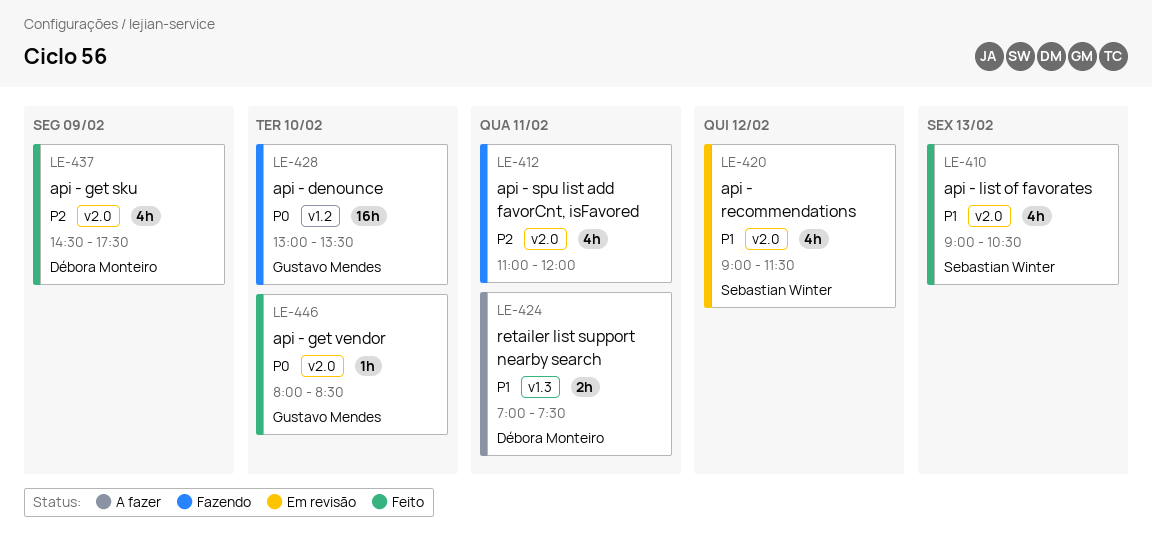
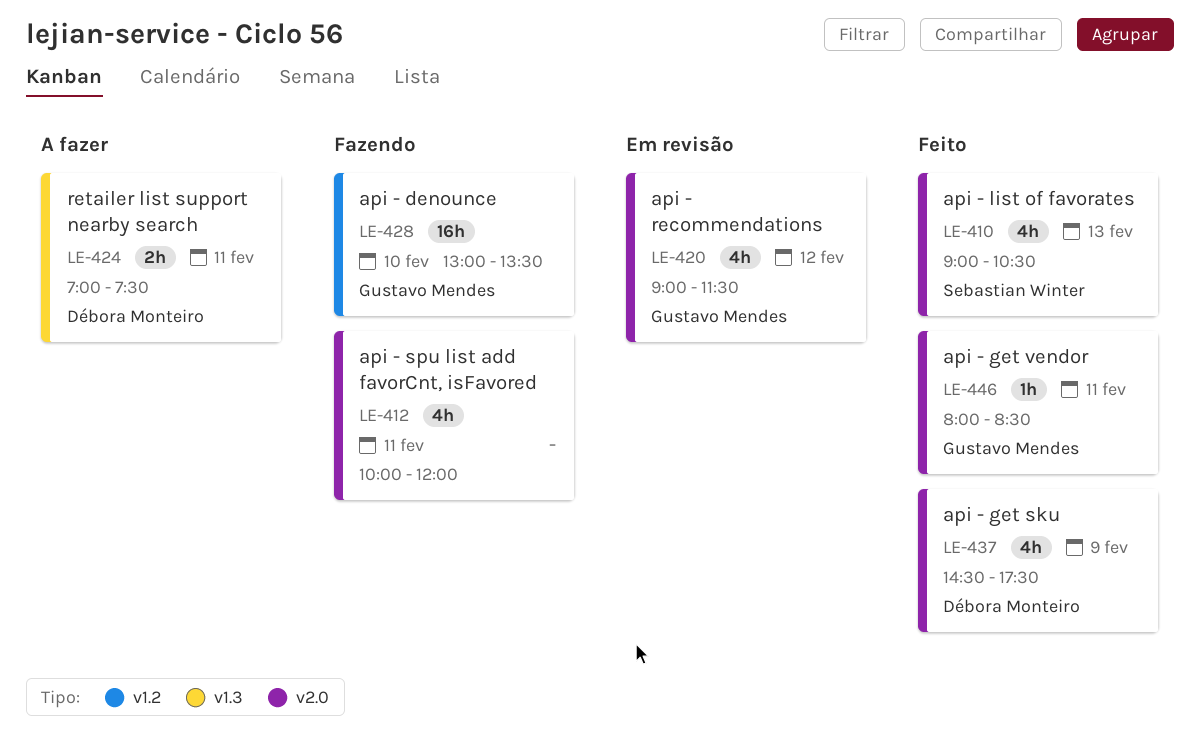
LE-412, begins: 11:00 -> 10:00
LE-420, owner: Sebastian Winter -> Gustavo Mendes
LE-446, day: Feb 10 -> Feb 11

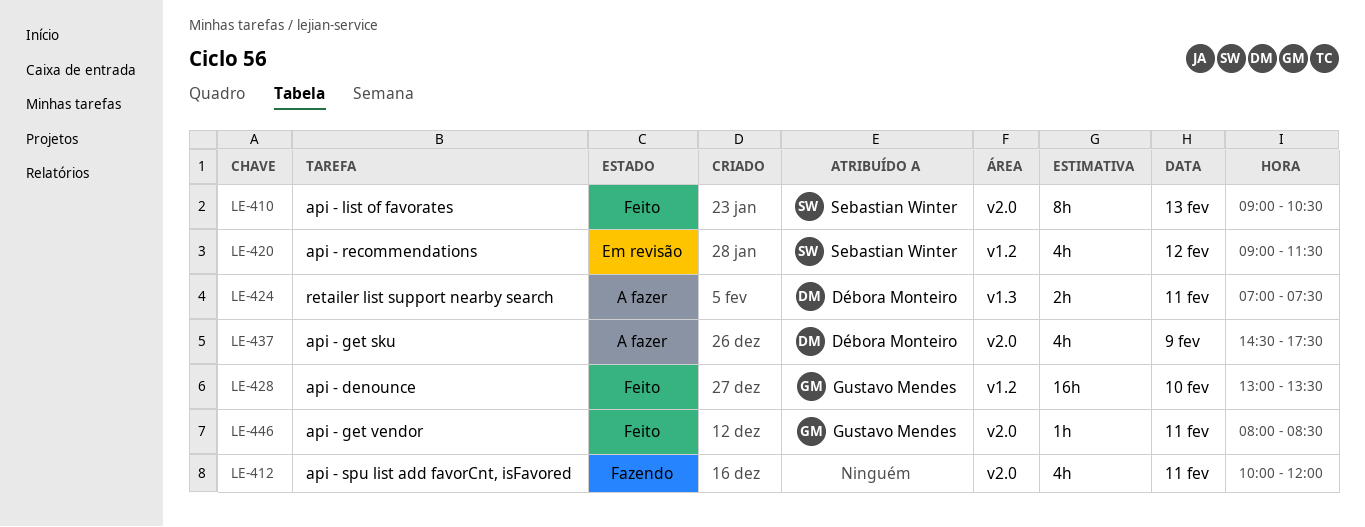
LE-410, estimate: 4h -> 8h
LE-420, owner: Gustavo Mendes -> Sebastian Winter
LE-420, label: v2.0 -> v1.2
LE-428, status: Fazendo -> Feito
LE-437, status: Feito -> A fazer

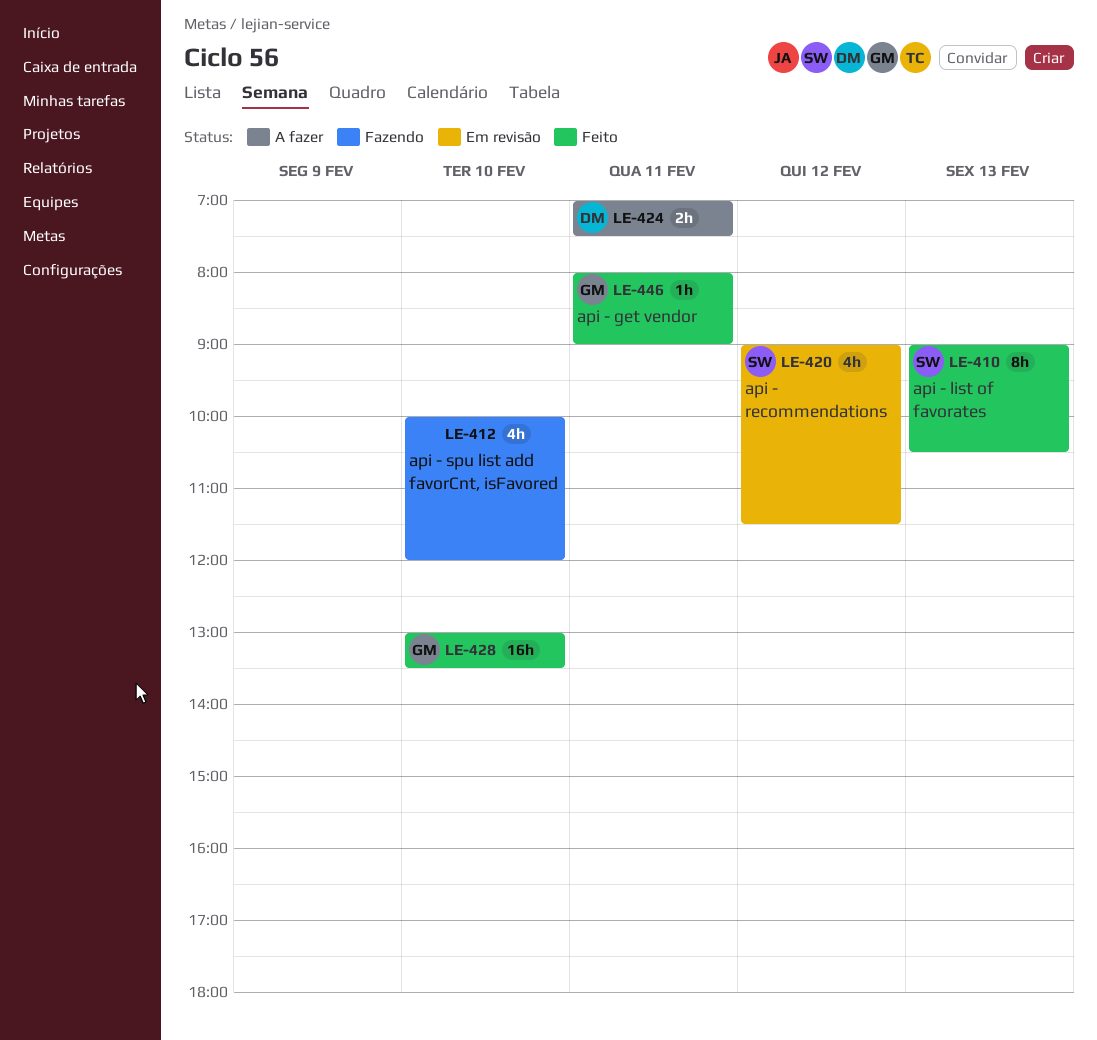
LE-412, day: Feb 11 -> Feb 10
LE-437: present -> none
LE-446, ends: 08:30 -> 09:00

